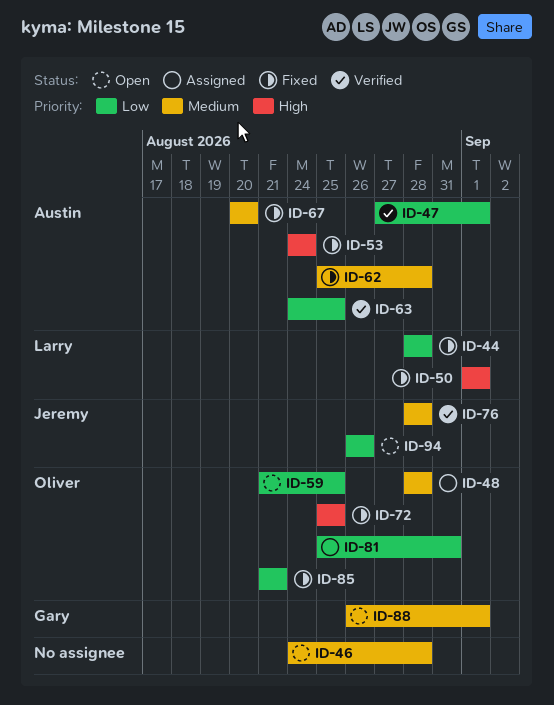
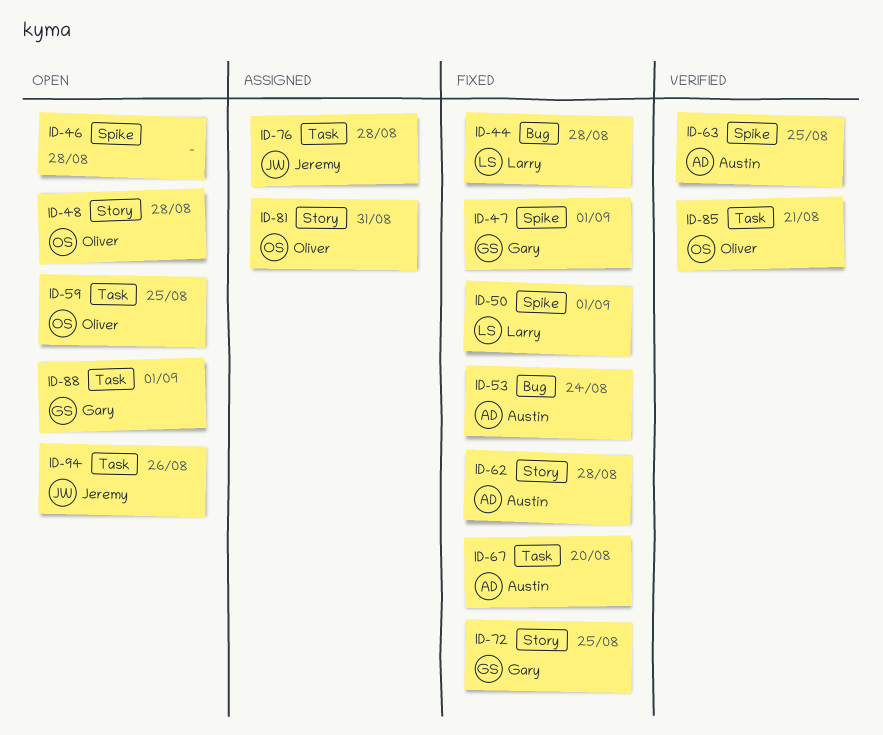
ID-47, status: Verified -> Fixed
ID-47, owner: Austin -> Gary
ID-48, status: Assigned -> Open
ID-72, owner: Oliver -> Gary
ID-76, status: Verified -> Assigned
ID-85, status: Fixed -> Verified

